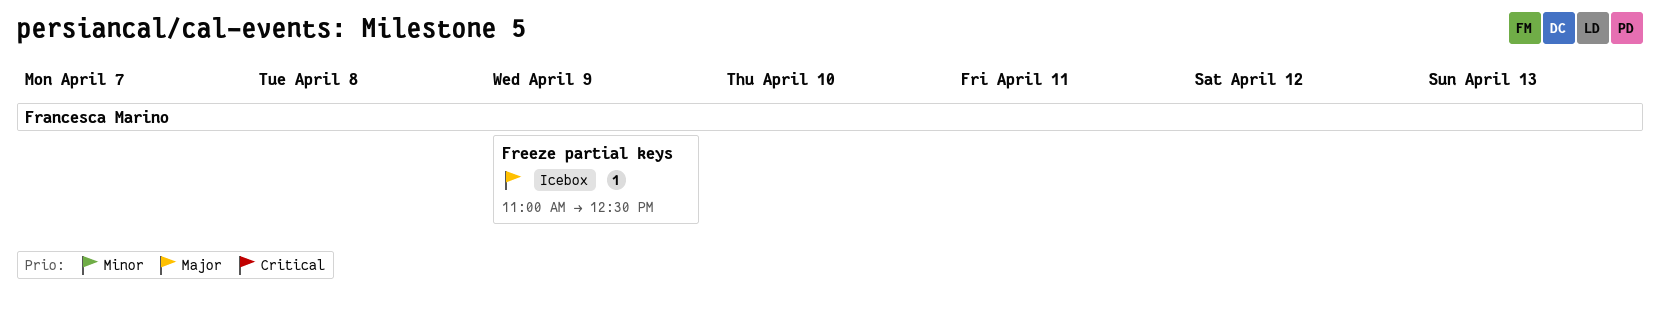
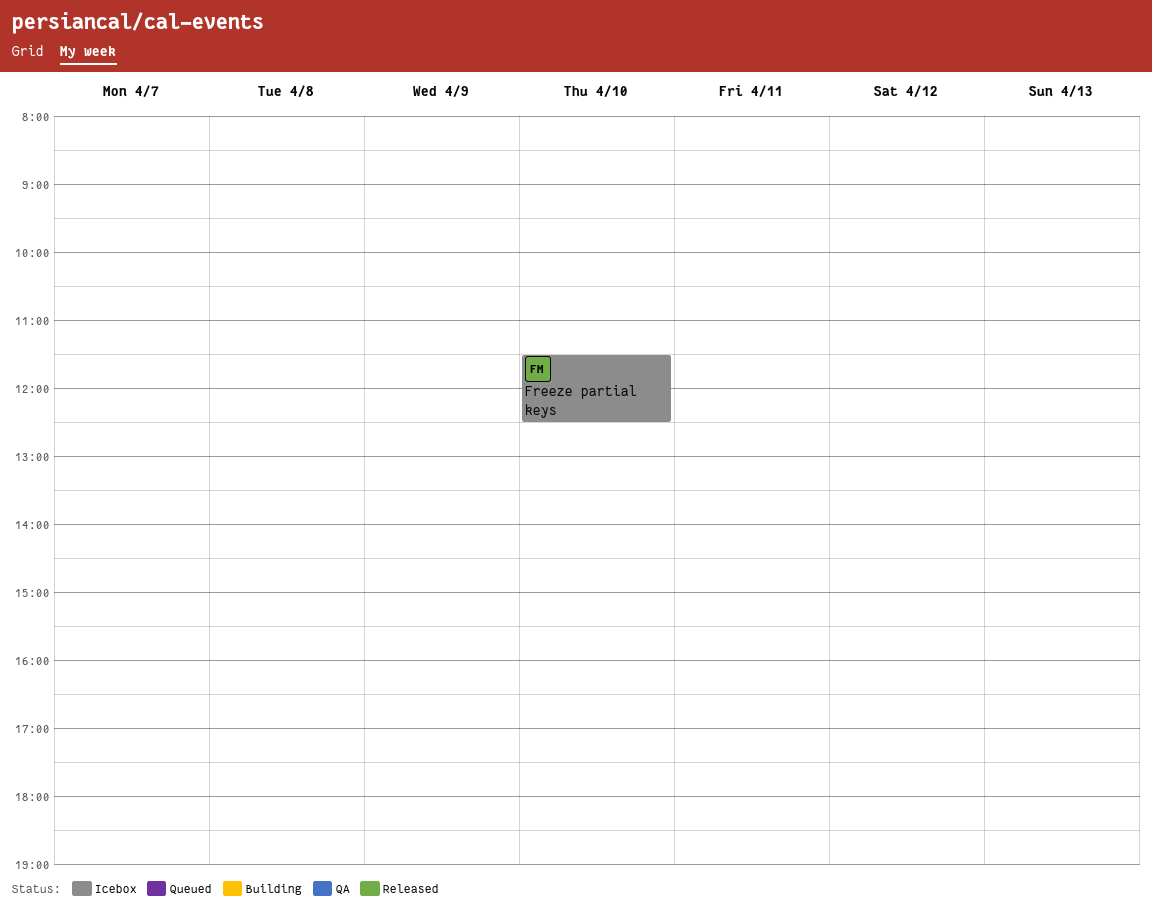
Freeze partial keys, day: Apr 9 -> Apr 10
Freeze partial keys, begins: 11:00 -> 11:30

